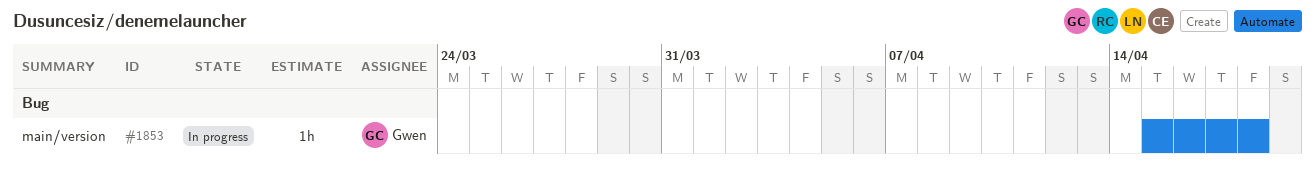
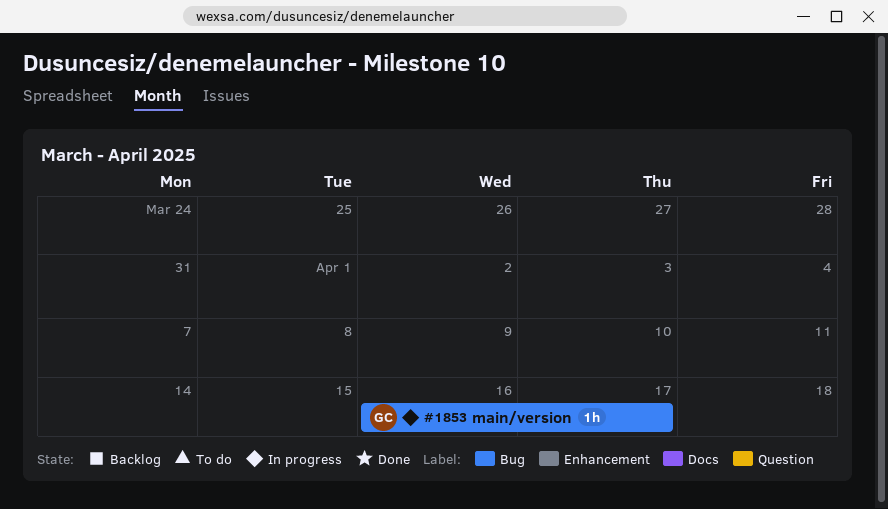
#1853, start: Apr 15 -> Apr 16
#1853, due: Apr 18 -> Apr 17

